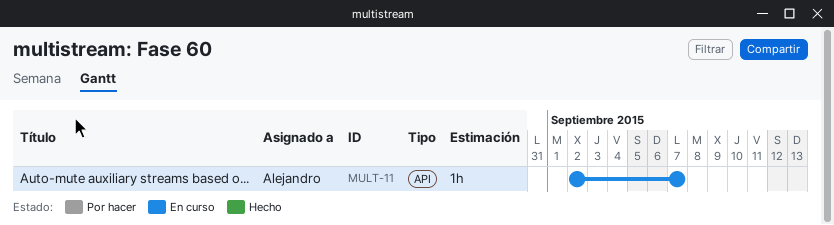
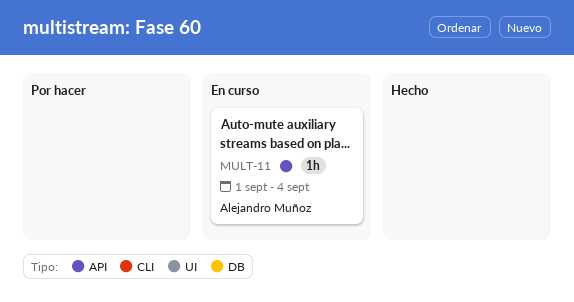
MULT-11, start: Sep 2 -> Sep 1
MULT-11, due: Sep 7 -> Sep 4

